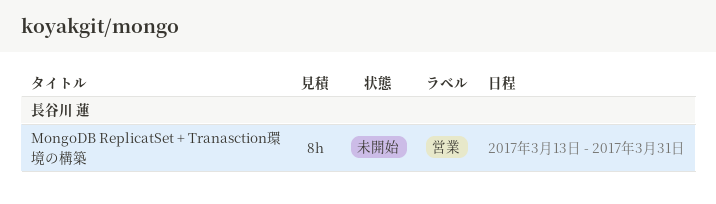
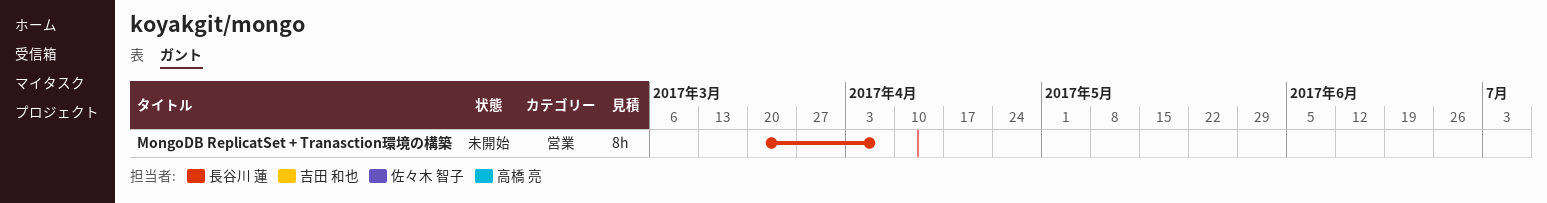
MongoDB ReplicatSet + Tranasction環境の構築, start: Mar 13 -> Mar 20
MongoDB ReplicatSet + Tranasction環境の構築, due: Mar 31 -> Apr 7

